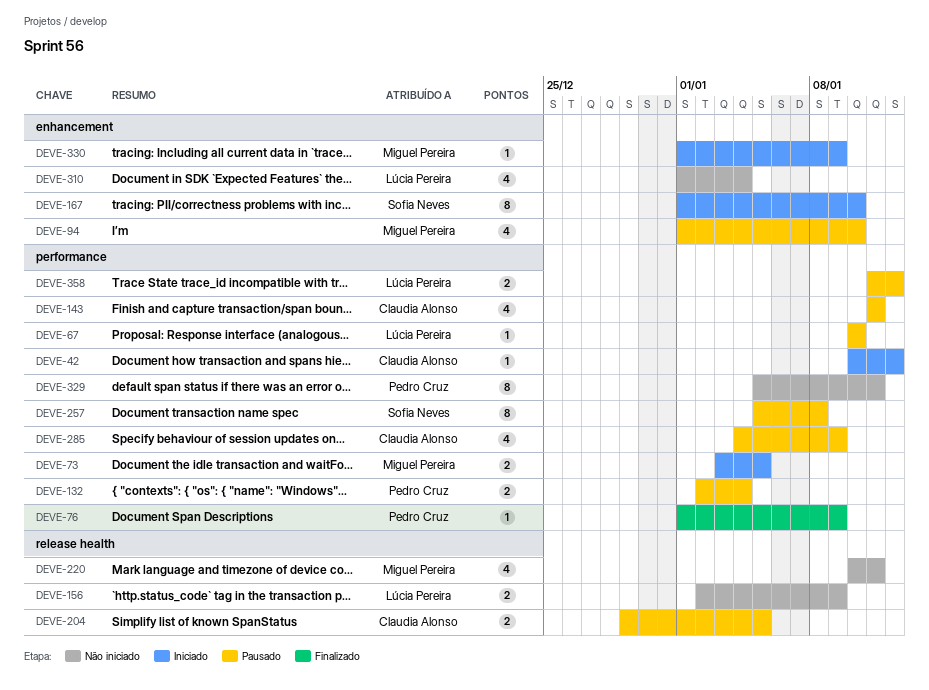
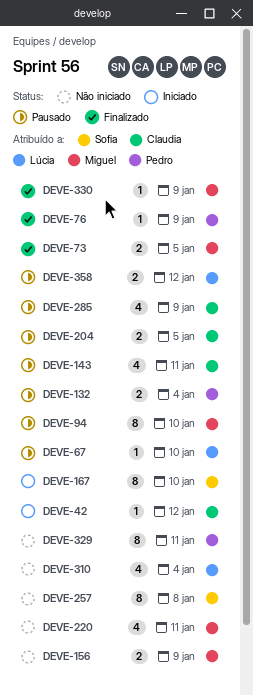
DEVE-73, status: Iniciado -> Finalizado
DEVE-94, estimate: 4 -> 8
DEVE-156, owner: Lúcia Pereira -> Miguel Pereira
DEVE-257, status: Pausado -> Não iniciado
DEVE-330, status: Iniciado -> Finalizado

